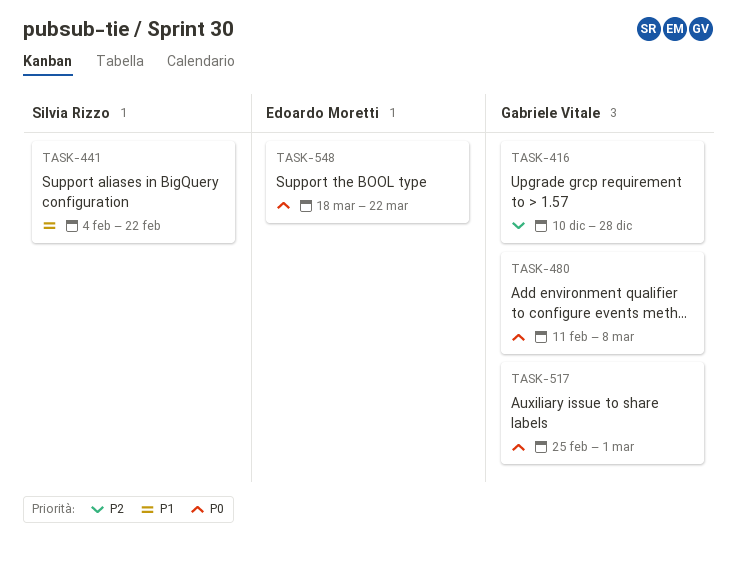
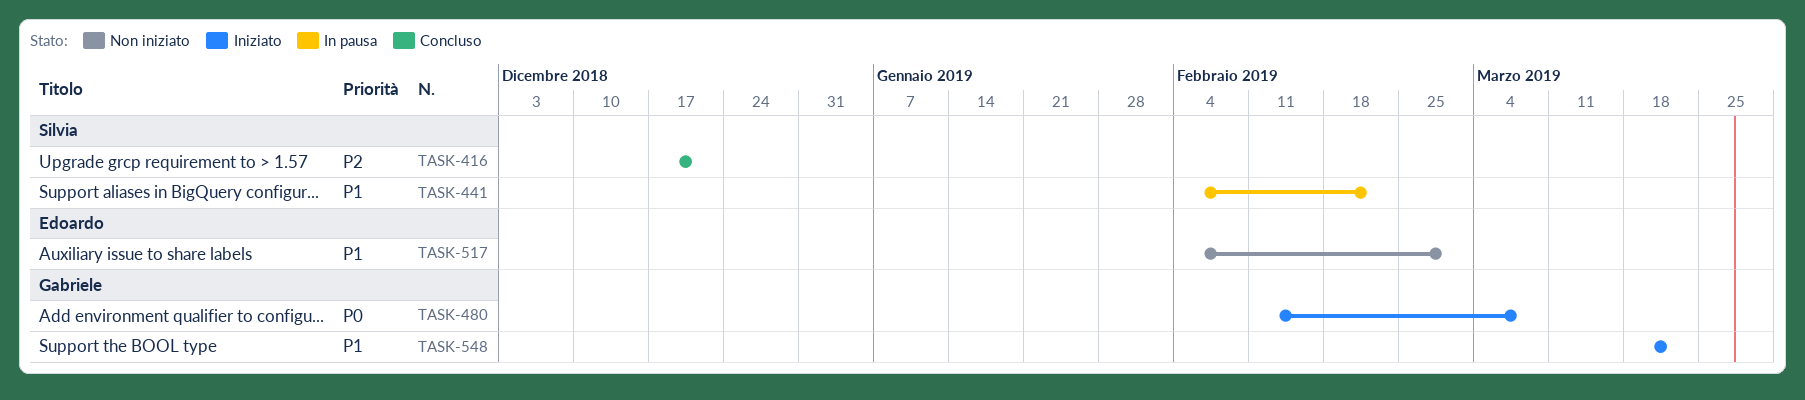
TASK-416, owner: Gabriele Vitale -> Silvia Rizzo
TASK-416, start: Dec 10 -> Dec 17
TASK-416, due: Dec 28 -> Dec 21
TASK-517, owner: Gabriele Vitale -> Edoardo Moretti
TASK-517, priority: P0 -> P1
TASK-517, start: Feb 25 -> Feb 4
TASK-548, owner: Edoardo Moretti -> Gabriele Vitale
TASK-548, priority: P0 -> P1

